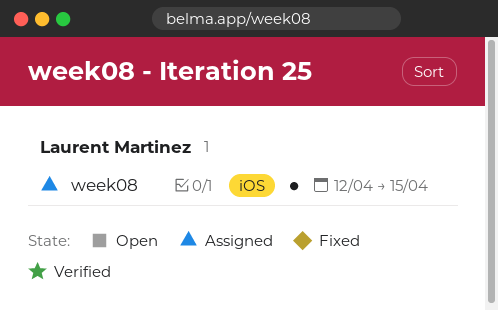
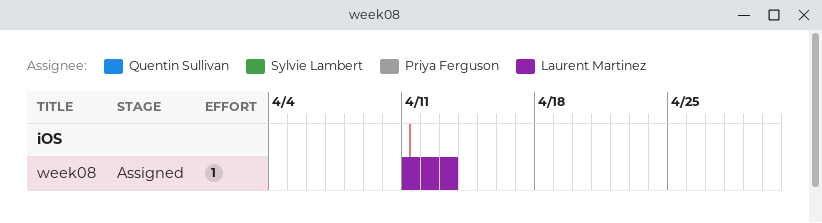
week08, start: Apr 12 -> Apr 11
week08, due: Apr 15 -> Apr 13

